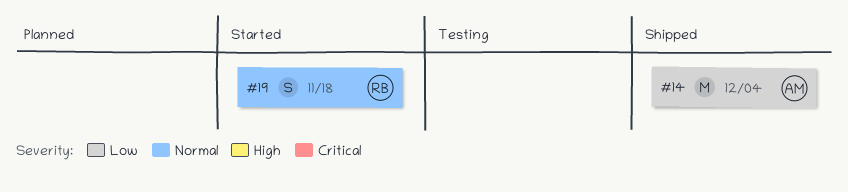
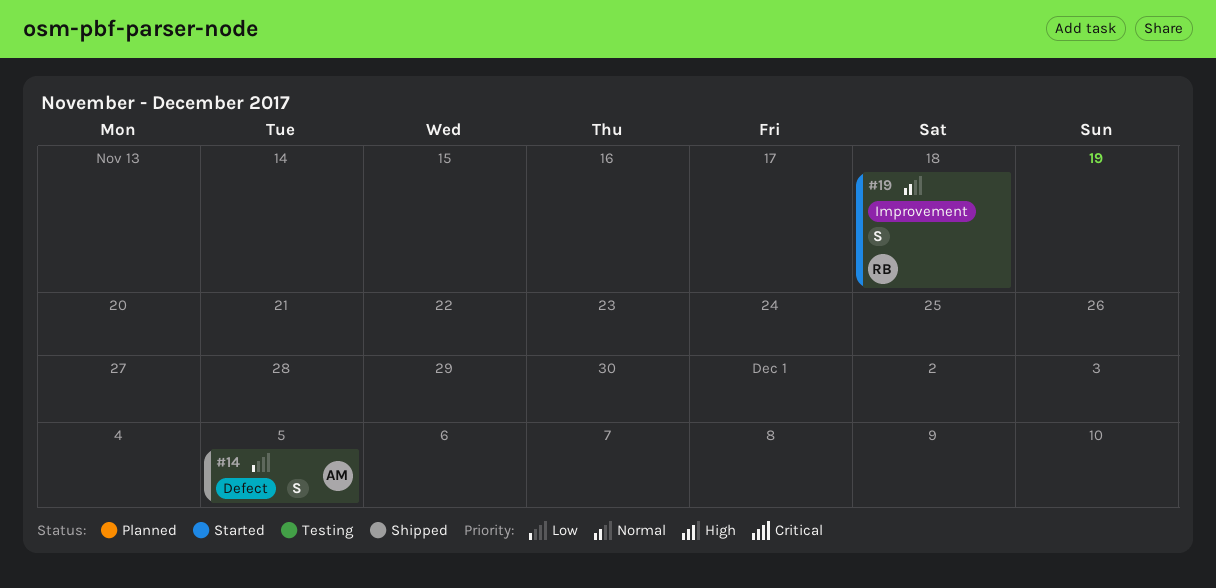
#14, estimate: M -> S
#14, due: Dec 4 -> Dec 5

